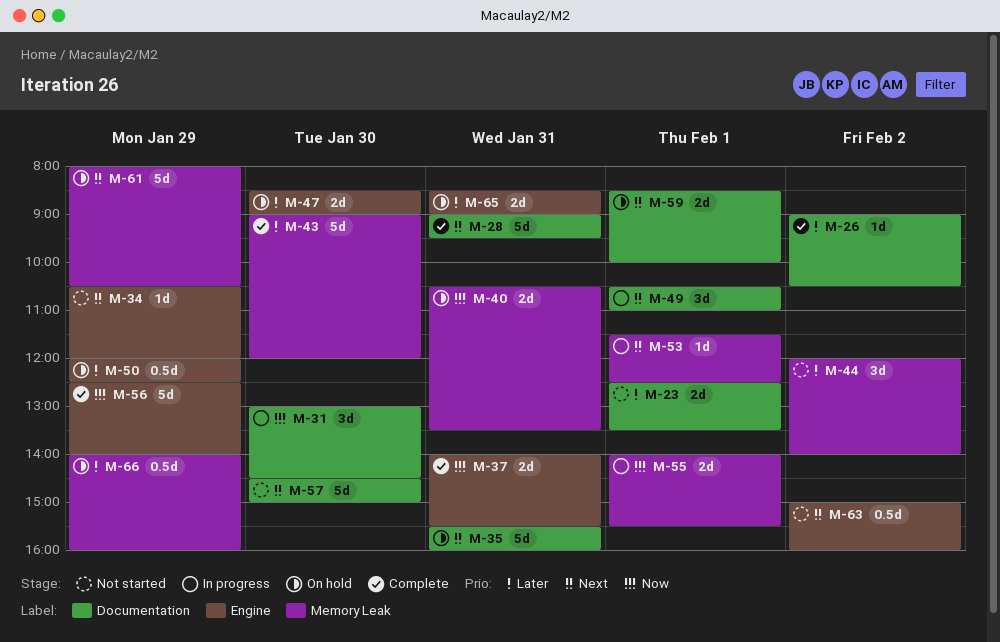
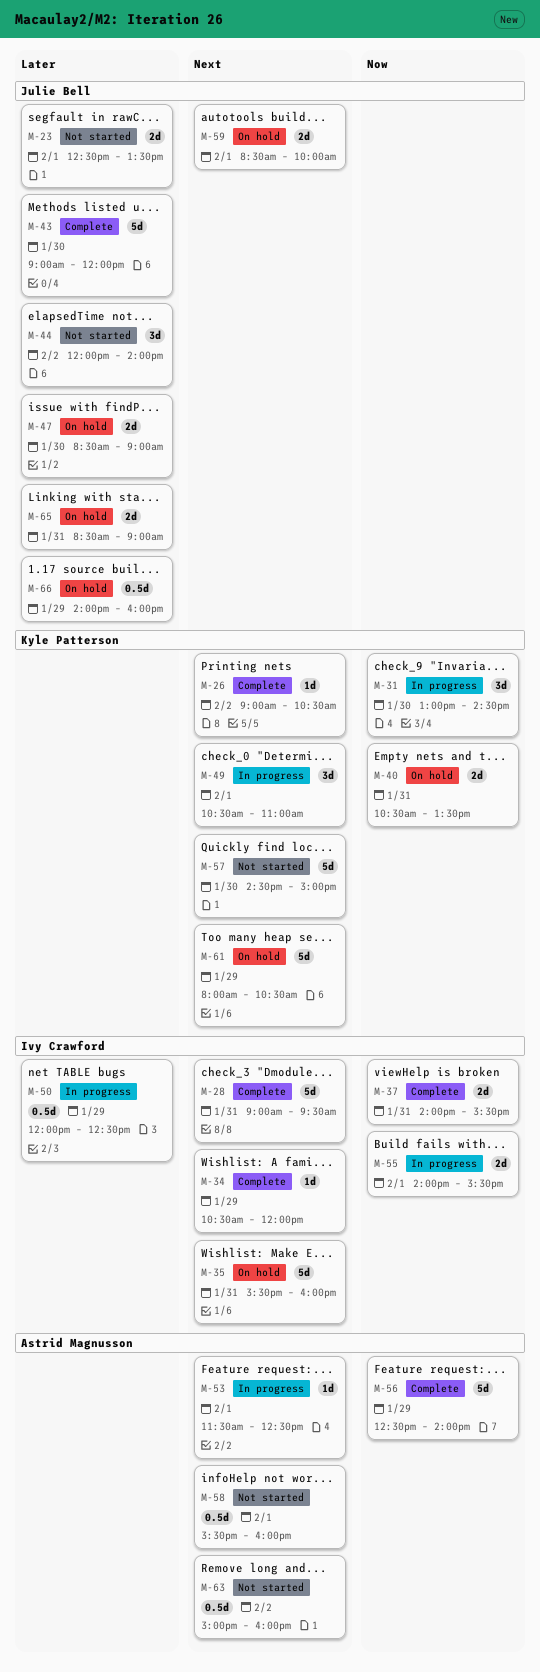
M-26, priority: Later -> Next
M-34, status: Not started -> Complete
M-50, status: On hold -> In progress
M-58: none -> present

